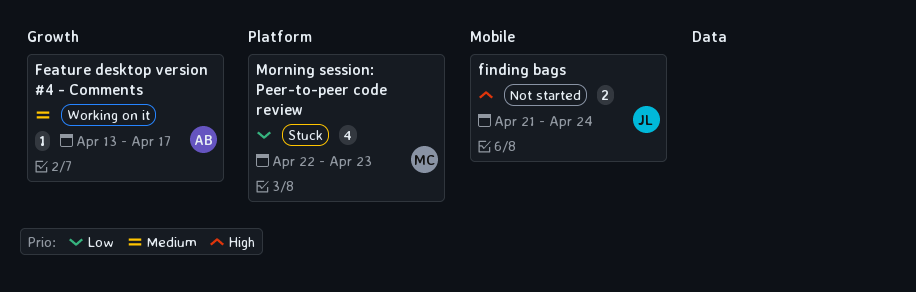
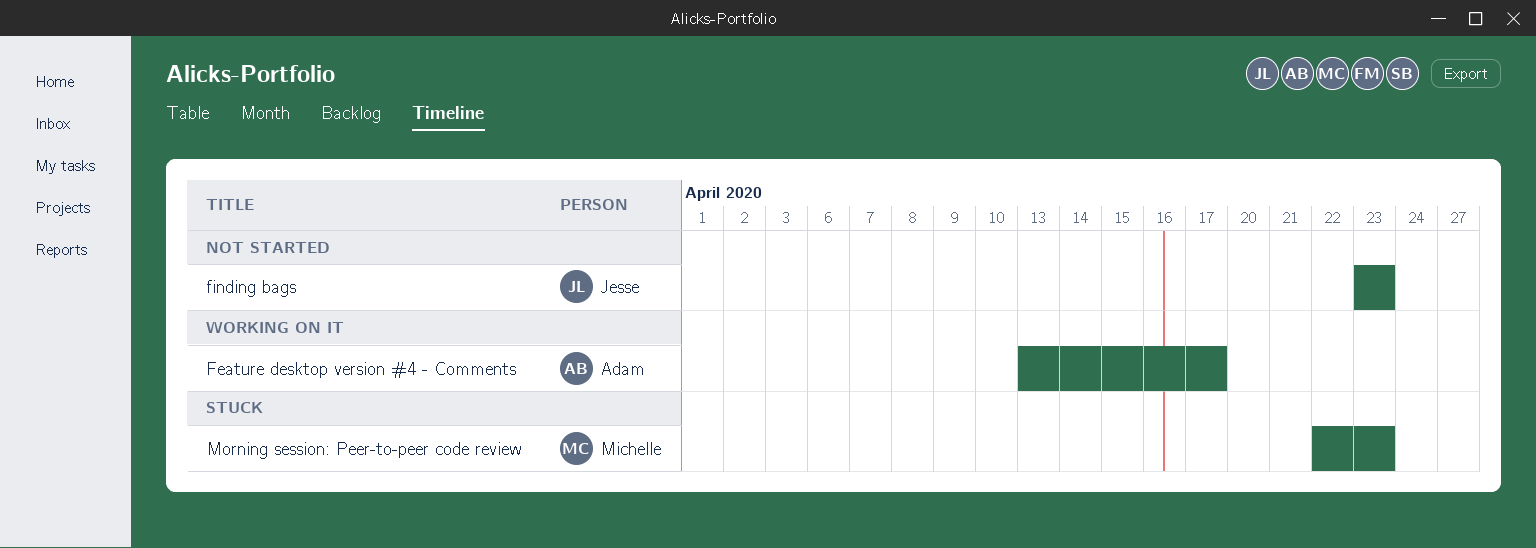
finding bags, start: Apr 21 -> Apr 23
finding bags, due: Apr 24 -> Apr 23

